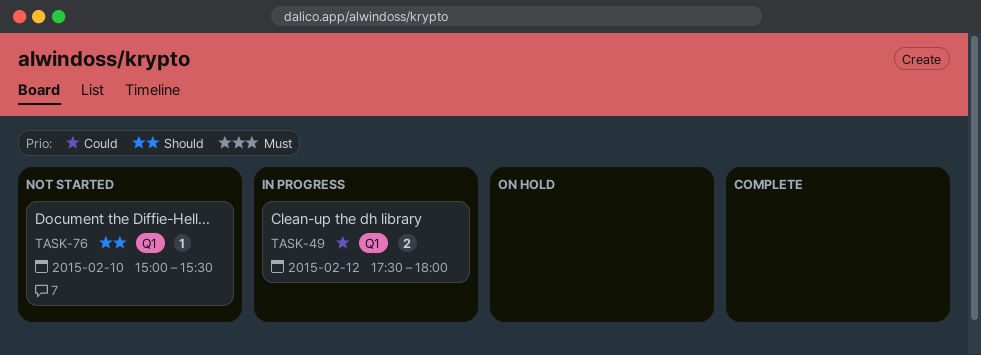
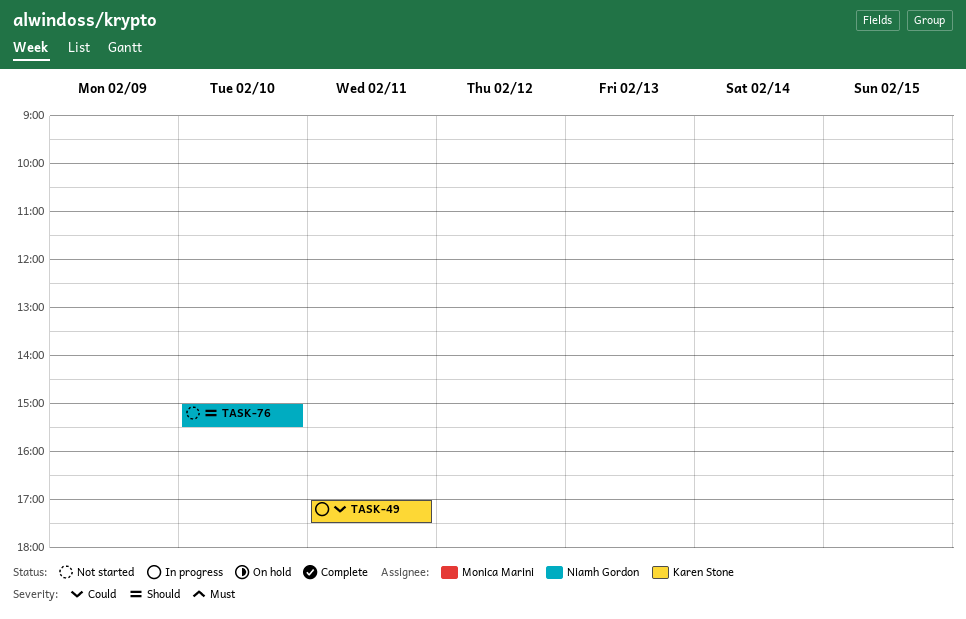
TASK-49, day: Feb 12 -> Feb 11
TASK-49, begins: 17:30 -> 17:00
TASK-49, ends: 18:00 -> 17:30

